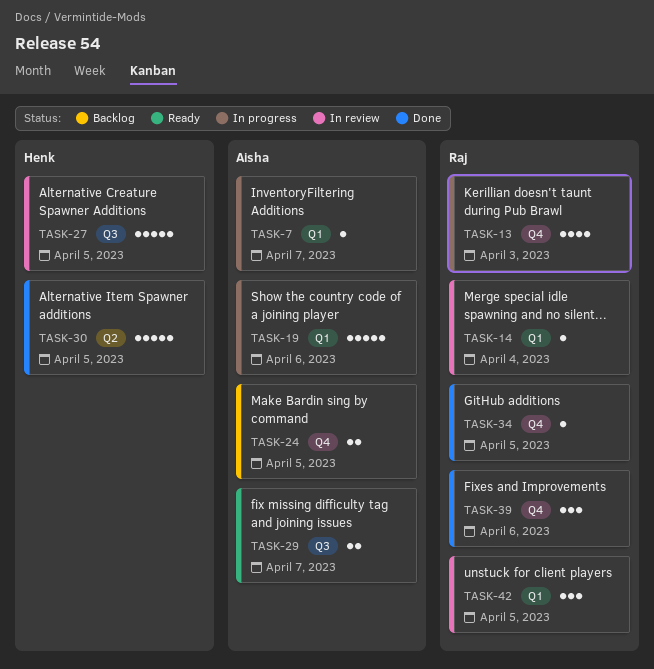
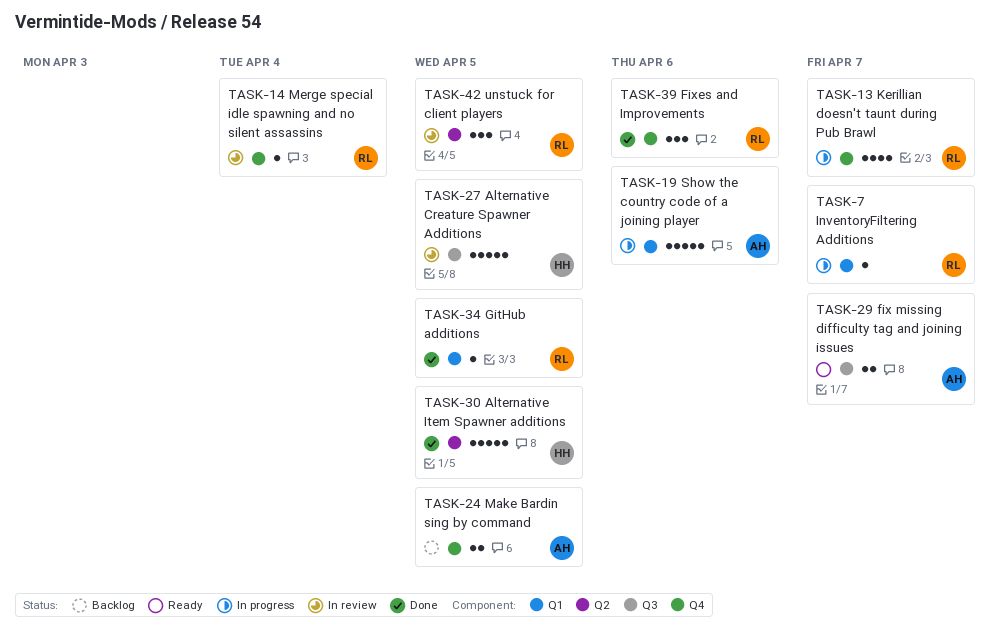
TASK-7, owner: Aisha -> Raj
TASK-13, due: Apr 3 -> Apr 7
TASK-14, label: Q1 -> Q4
TASK-34, label: Q4 -> Q1
TASK-42, label: Q1 -> Q2

